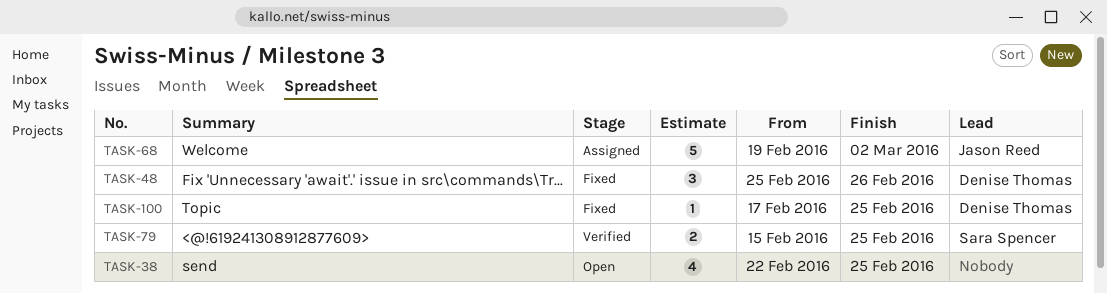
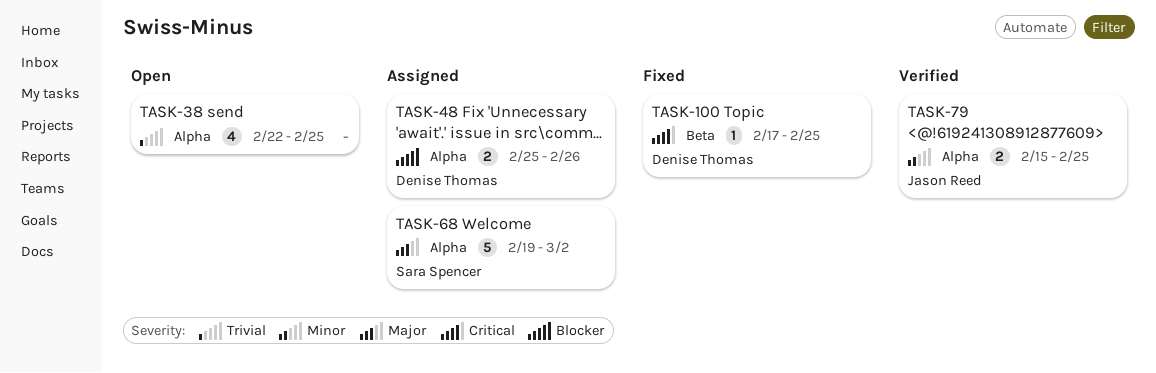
TASK-48, status: Fixed -> Assigned
TASK-48, estimate: 3 -> 2
TASK-68, owner: Jason Reed -> Sara Spencer
TASK-79, owner: Sara Spencer -> Jason Reed

